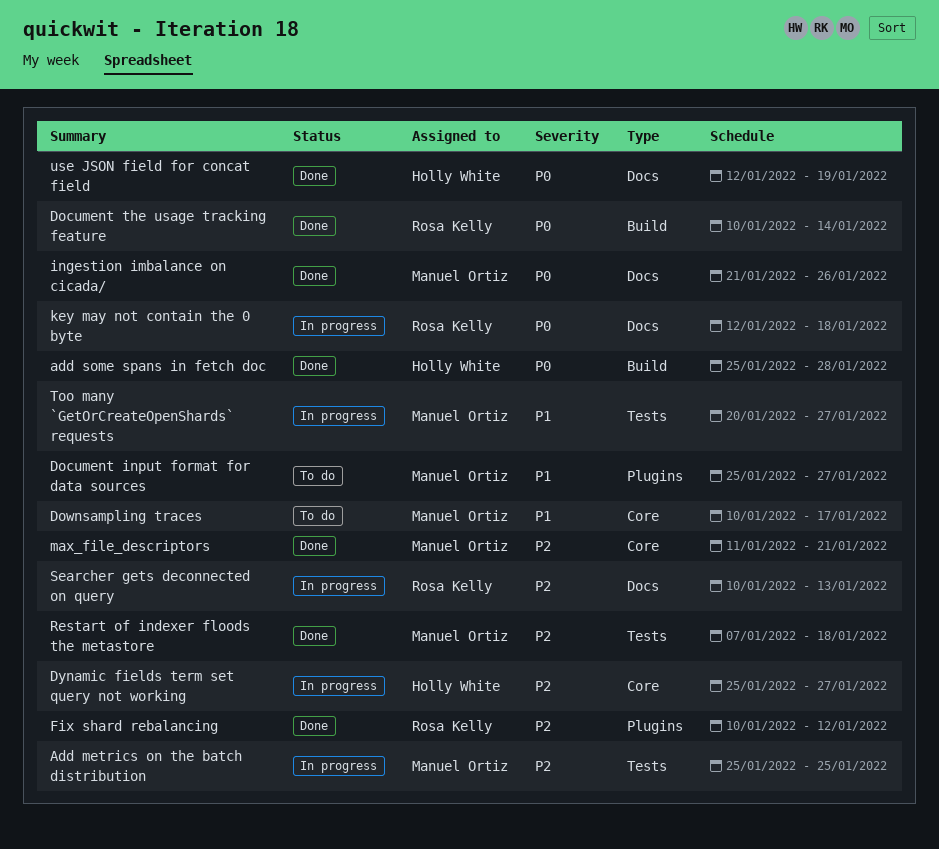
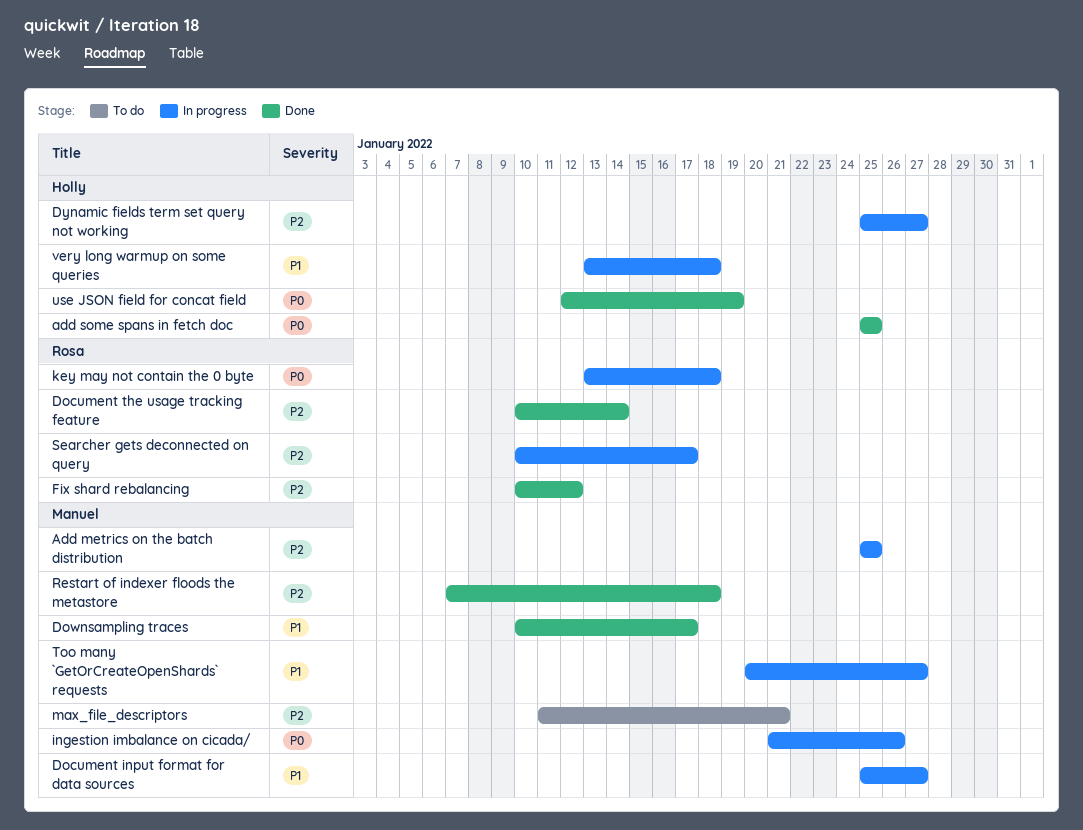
add some spans in fetch doc, due: Jan 28 -> Jan 25
Document input format for data sources, status: To do -> In progress
Document the usage tracking feature, priority: P0 -> P2
Downsampling traces, status: To do -> Done
ingestion imbalance on cicada/, status: Done -> In progress
key may not contain the 0 byte, start: Jan 12 -> Jan 13
max_file_descriptors, status: Done -> To do
Searcher gets deconnected on query, due: Jan 13 -> Jan 17
very long warmup on some queries: none -> present

